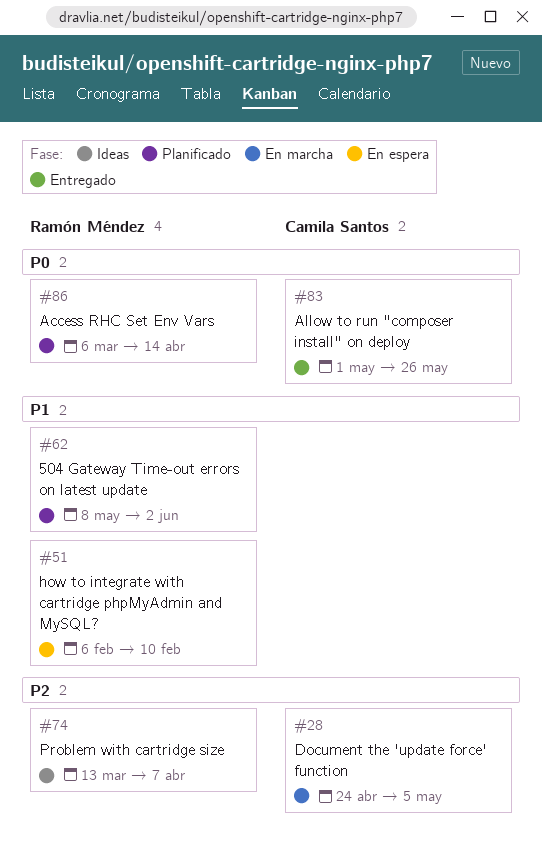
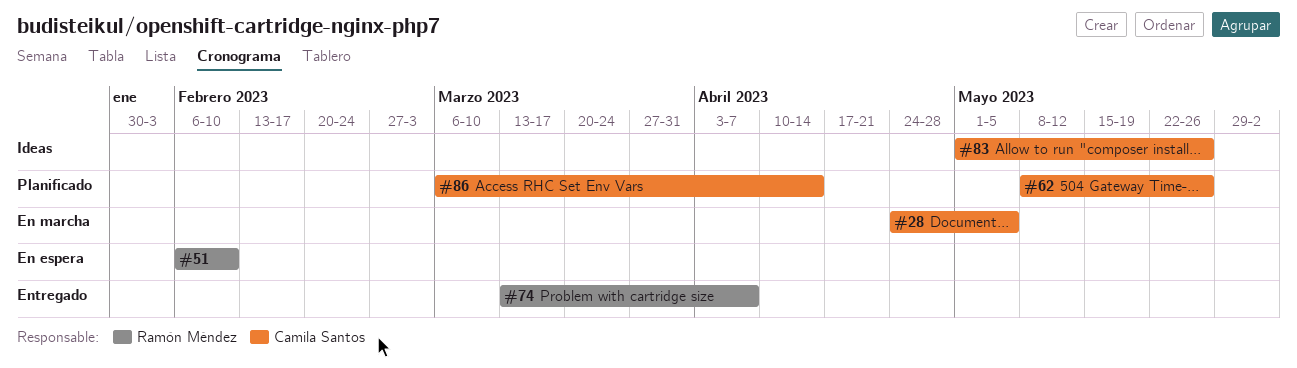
#62, owner: Ramón Méndez -> Camila Santos
#62, due: Jun 2 -> May 26
#74, status: Ideas -> Entregado
#83, status: Entregado -> Ideas
#86, owner: Ramón Méndez -> Camila Santos

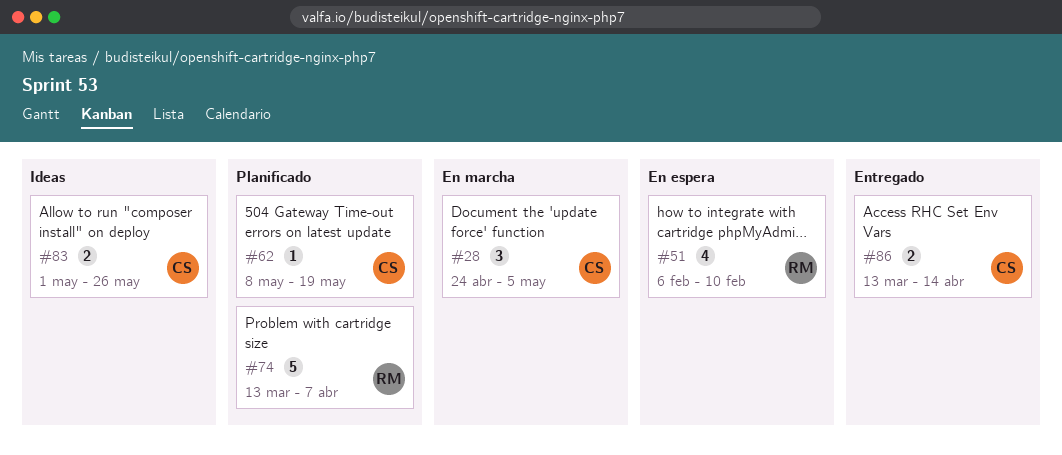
#62, due: May 26 -> May 19
#74, status: Entregado -> Planificado
#86, status: Planificado -> Entregado
#86, start: Mar 6 -> Mar 13

